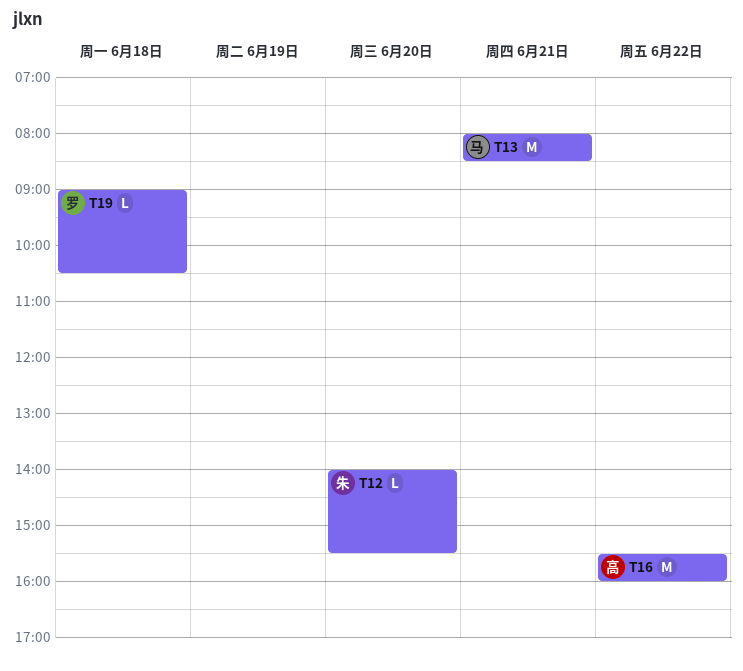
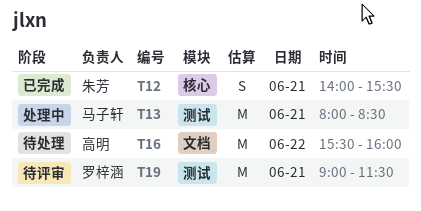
T12, estimate: L -> S
T12, day: Jun 20 -> Jun 21
T19, estimate: L -> M
T19, day: Jun 18 -> Jun 21
T19, ends: 10:30 -> 11:30

